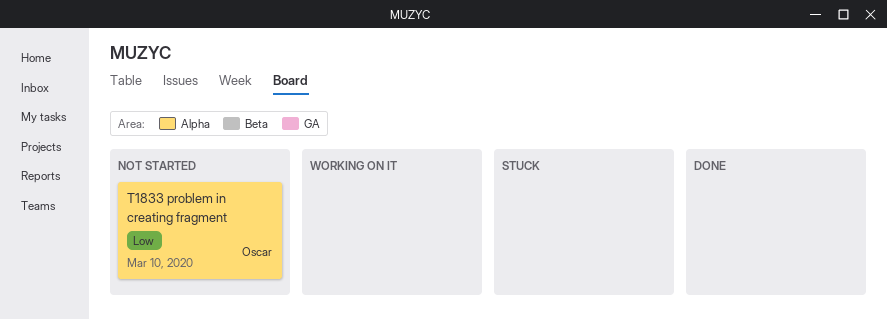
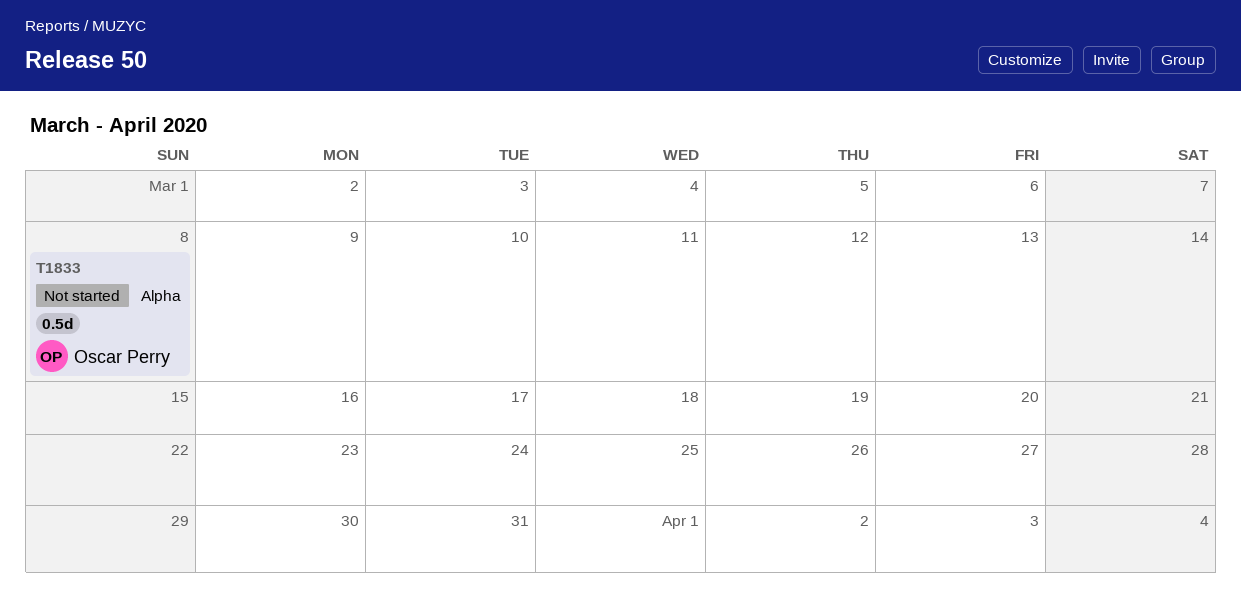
T1833, due: Mar 10 -> Mar 8

